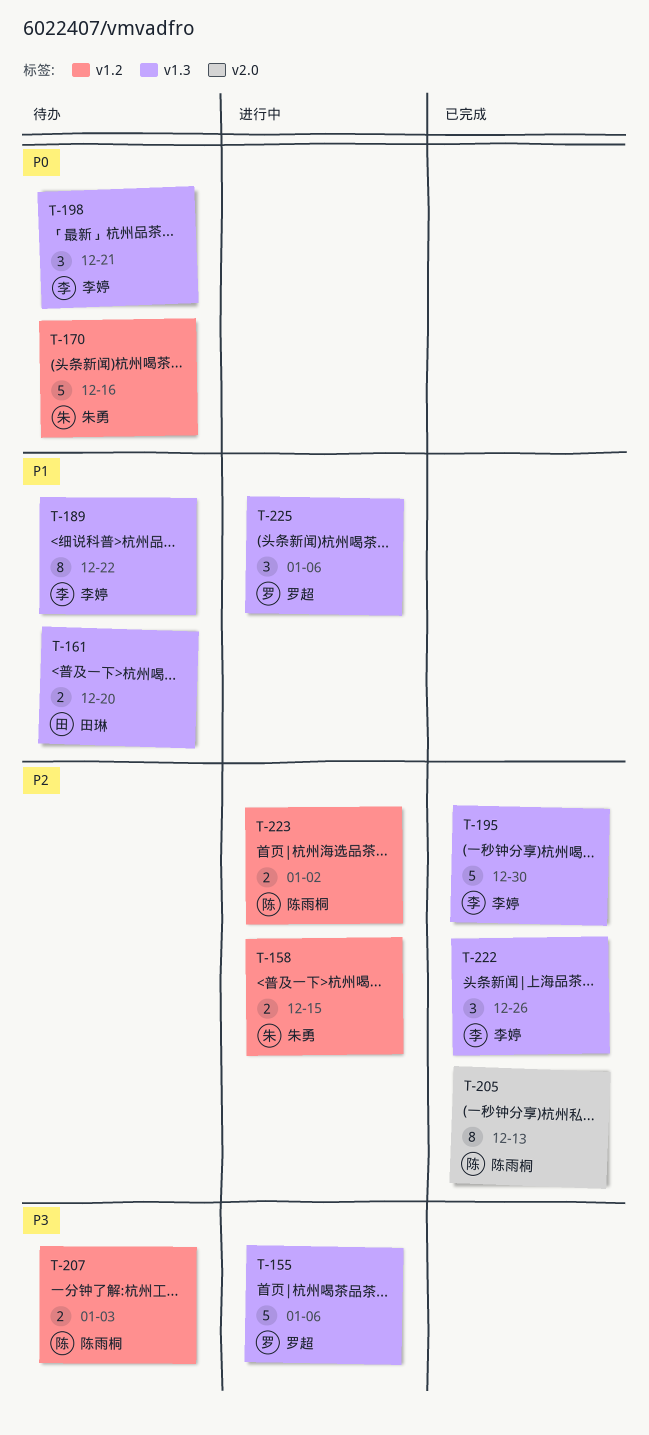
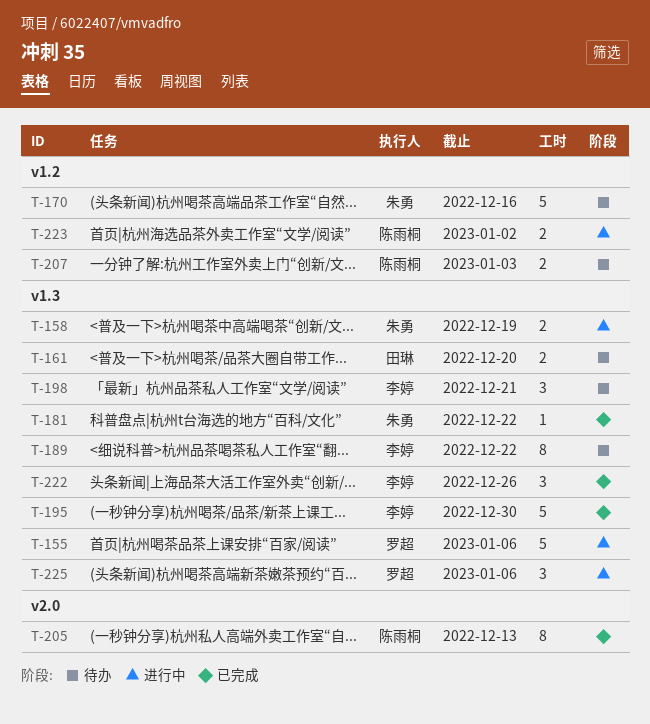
T-158, label: v1.2 -> v1.3
T-158, due: Dec 15 -> Dec 19
T-181: none -> present

